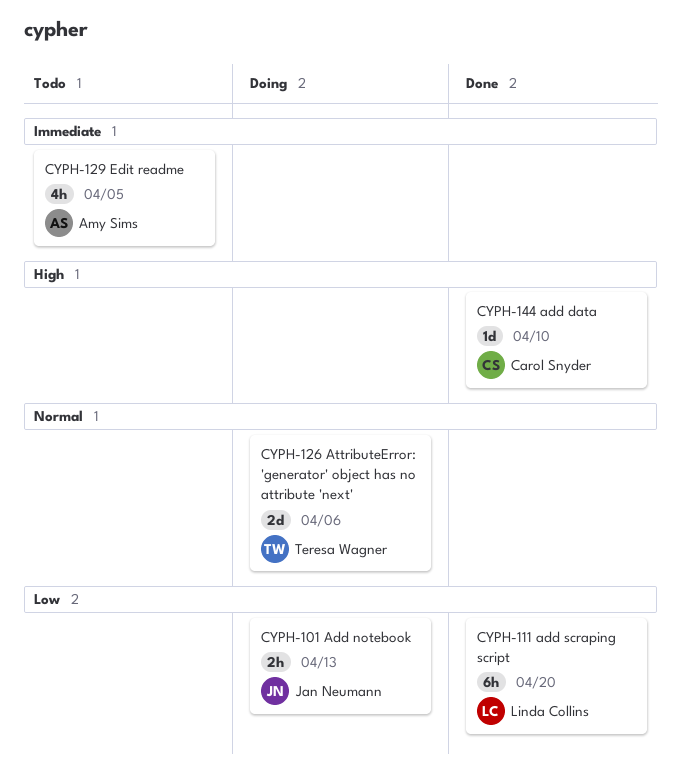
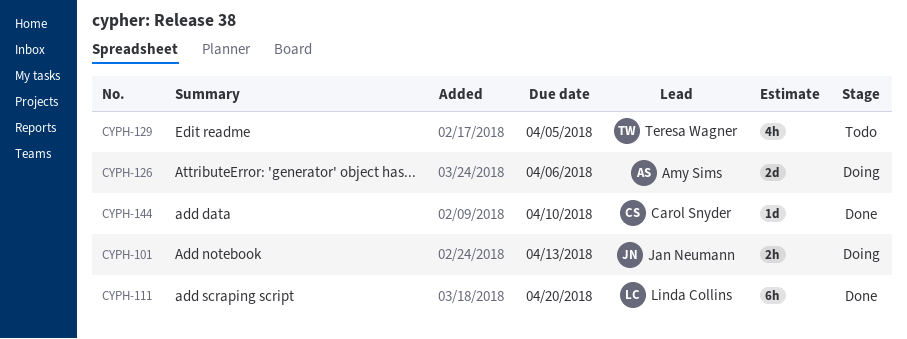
CYPH-126, owner: Teresa Wagner -> Amy Sims
CYPH-129, owner: Amy Sims -> Teresa Wagner

